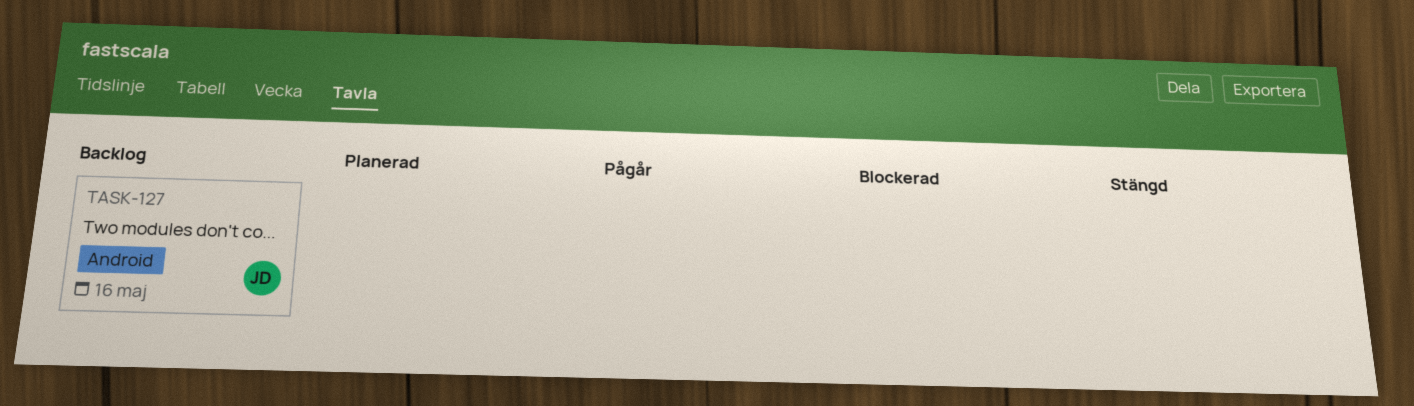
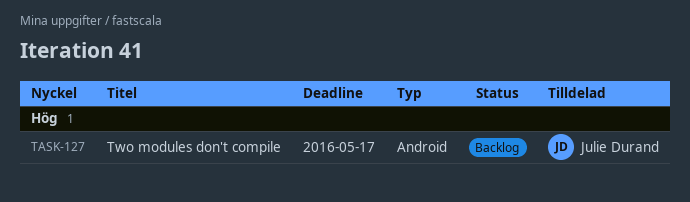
TASK-127, due: May 16 -> May 17

